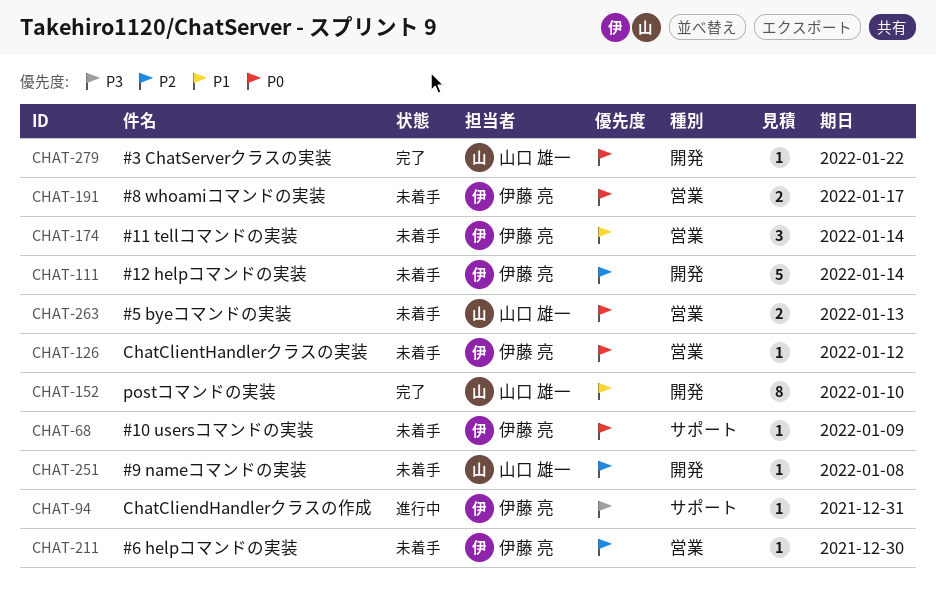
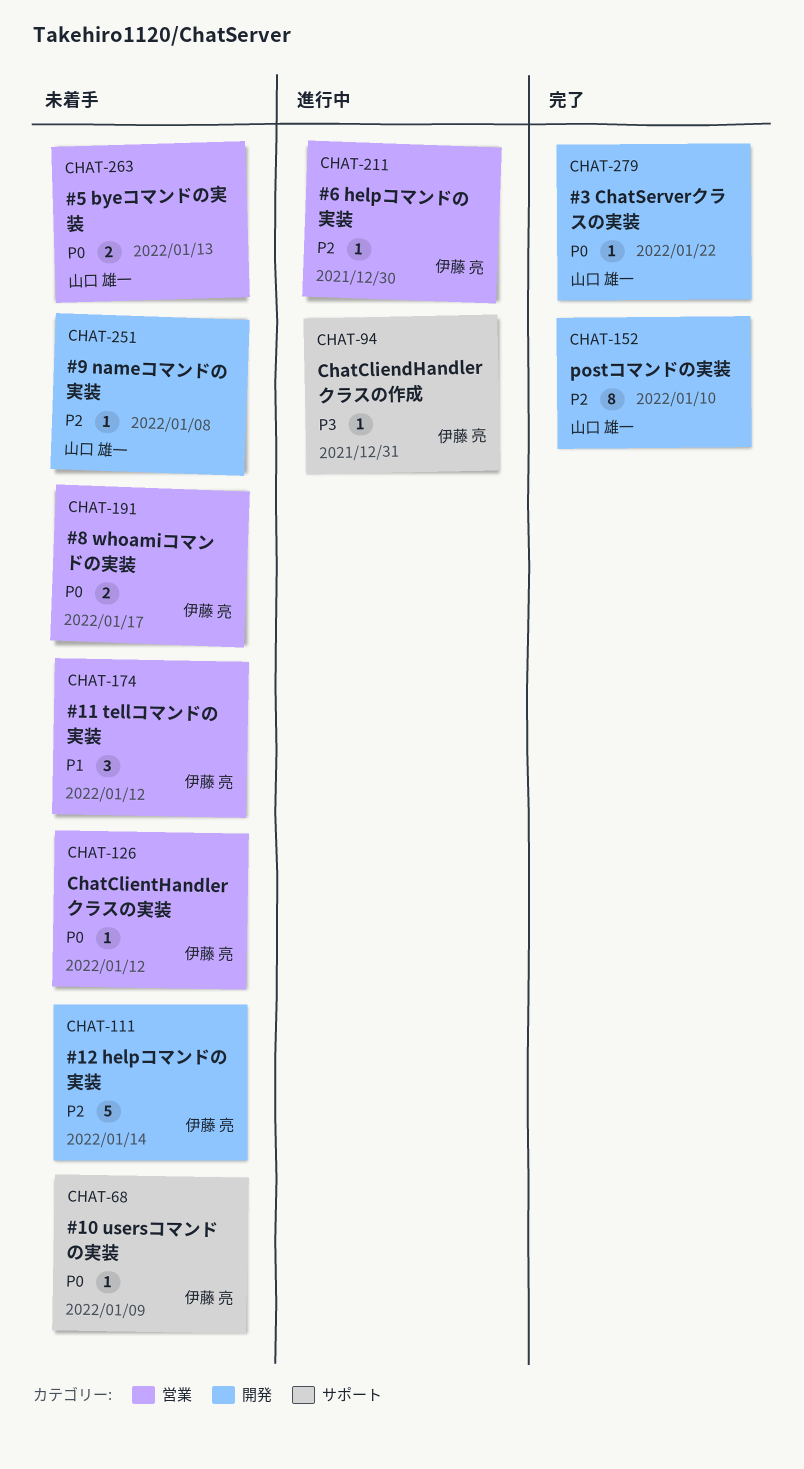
CHAT-152, priority: P1 -> P2
CHAT-174, due: Jan 14 -> Jan 12
CHAT-211, status: 未着手 -> 進行中

